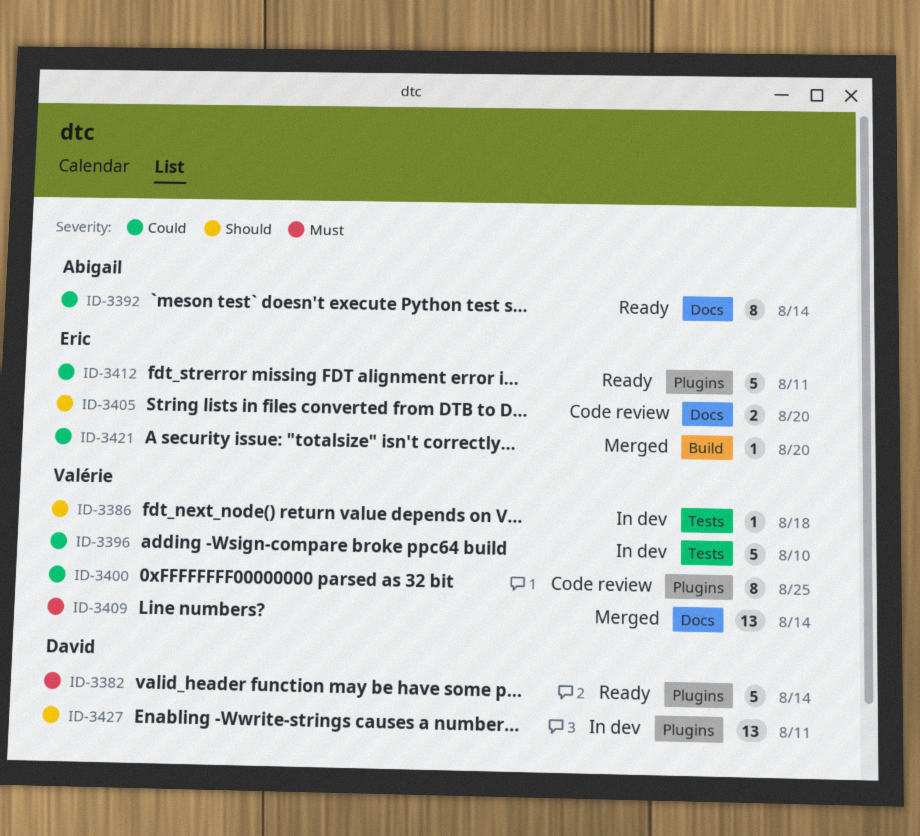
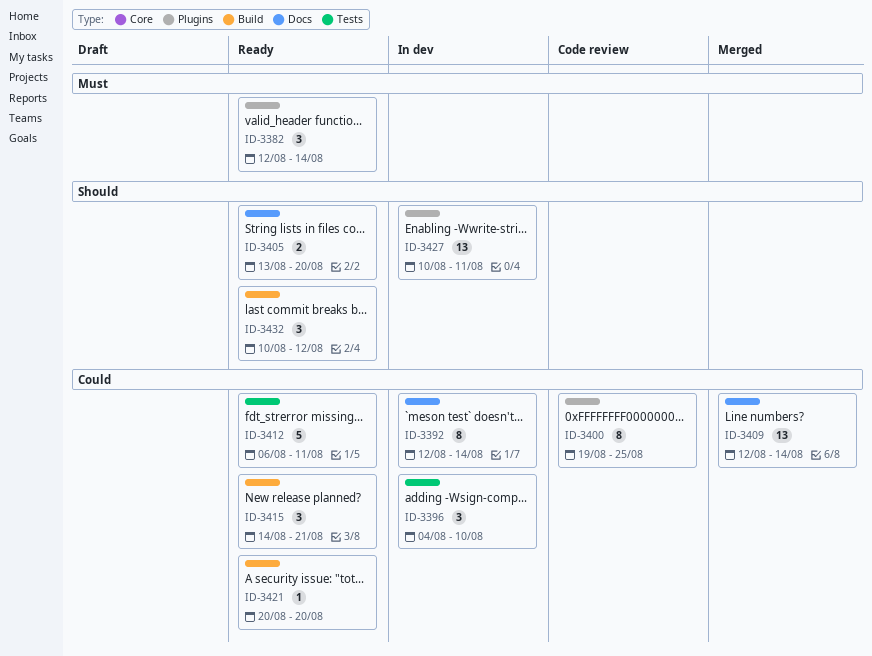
ID-3382, estimate: 5 -> 3
ID-3386: present -> none
ID-3392, status: Ready -> In dev
ID-3396, estimate: 5 -> 3
ID-3405, status: Code review -> Ready
ID-3409, priority: Must -> Could
ID-3412, label: Plugins -> Tests
ID-3415: none -> present
ID-3421, status: Merged -> Ready
ID-3432: none -> present

